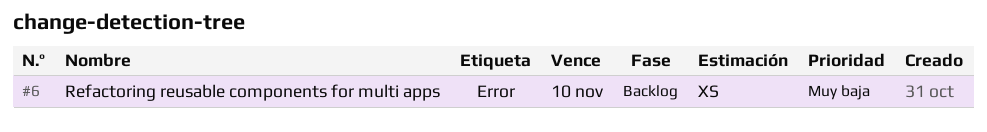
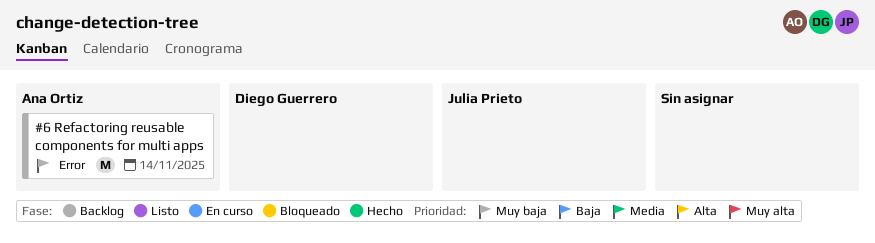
#6, estimate: XS -> M
#6, due: Nov 10 -> Nov 14

